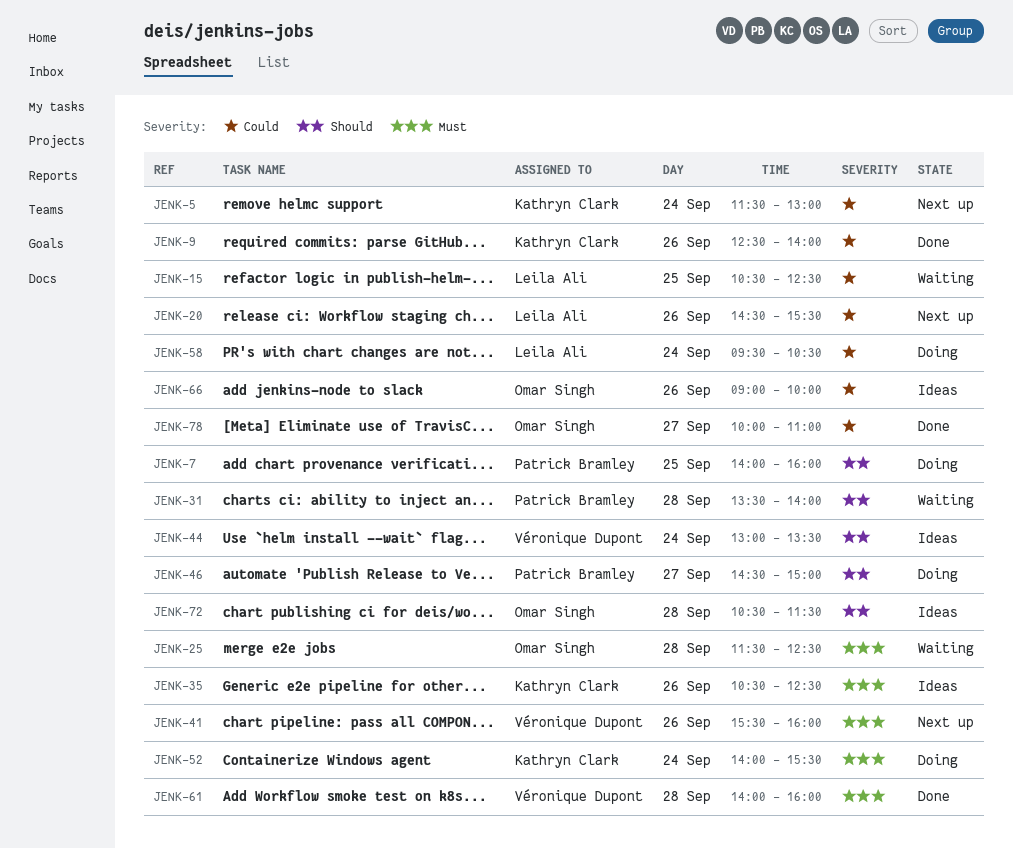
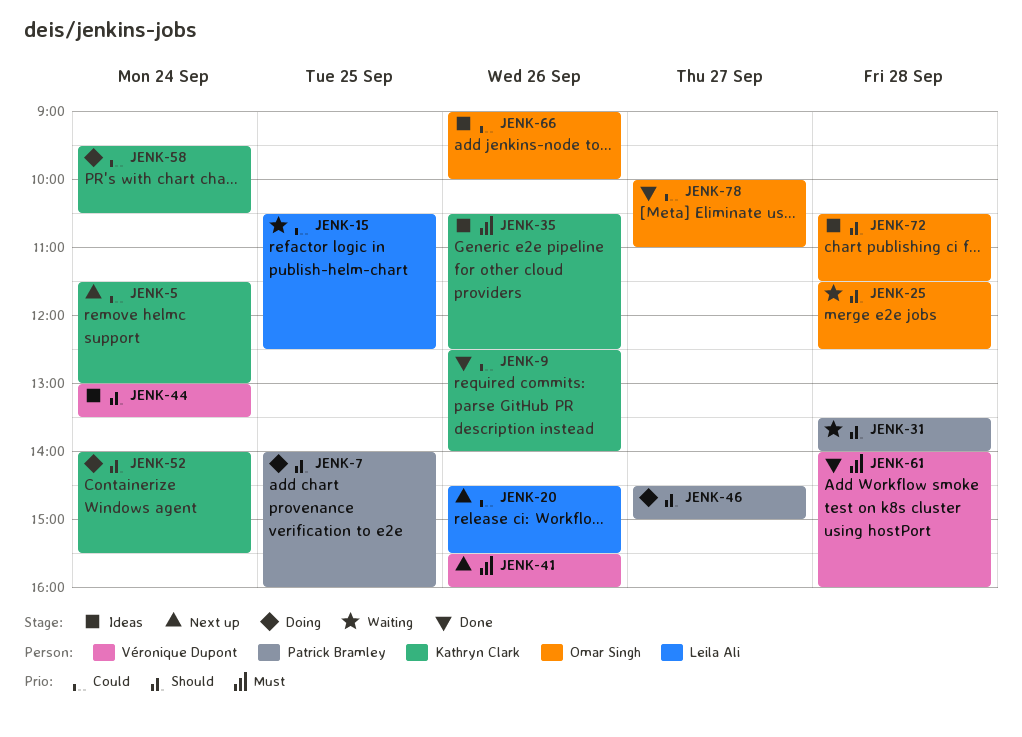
JENK-25, priority: Must -> Should
JENK-52, priority: Must -> Should
JENK-58, owner: Leila Ali -> Kathryn Clark

